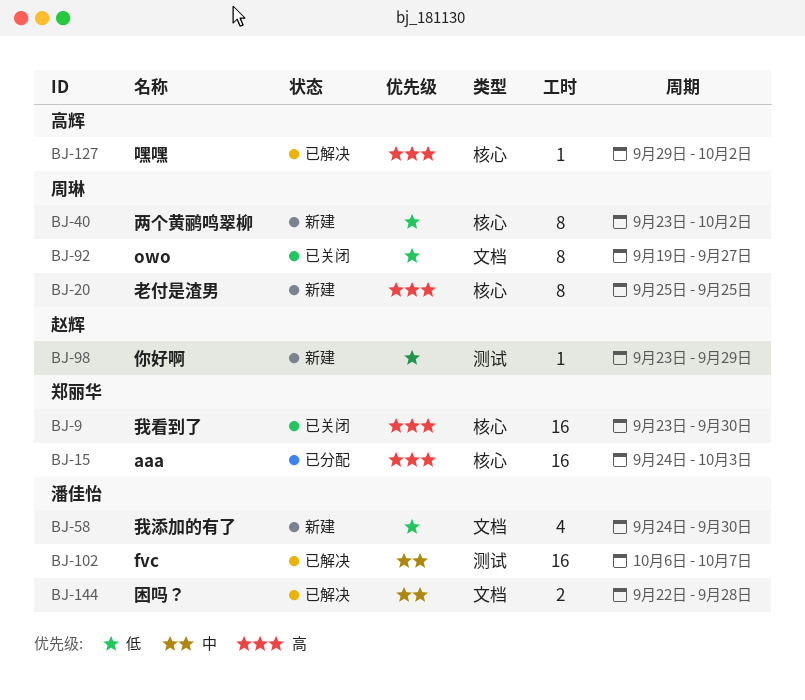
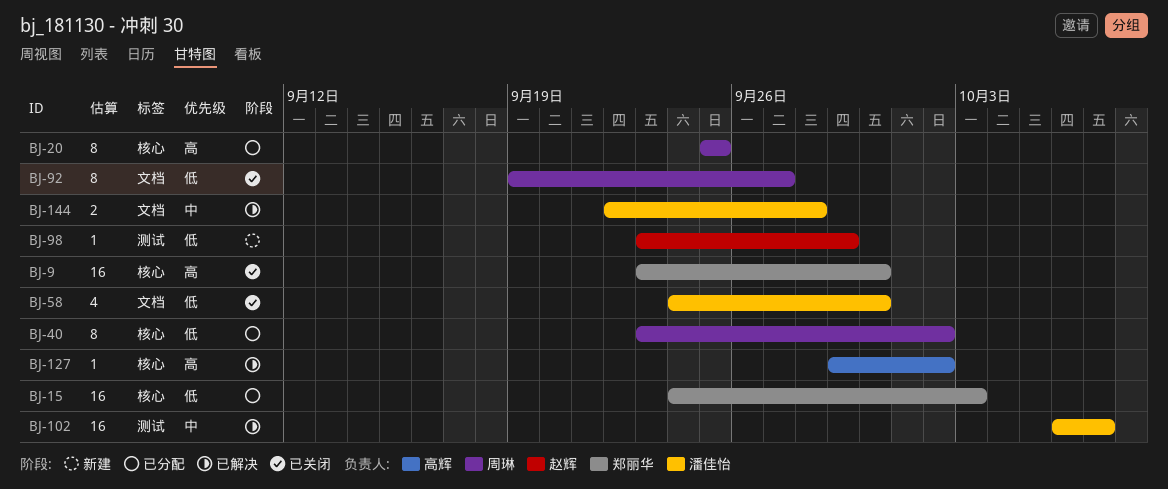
BJ-15, priority: 高 -> 低
BJ-20, status: 新建 -> 已分配
BJ-40, status: 新建 -> 已分配
BJ-58, status: 新建 -> 已关闭

